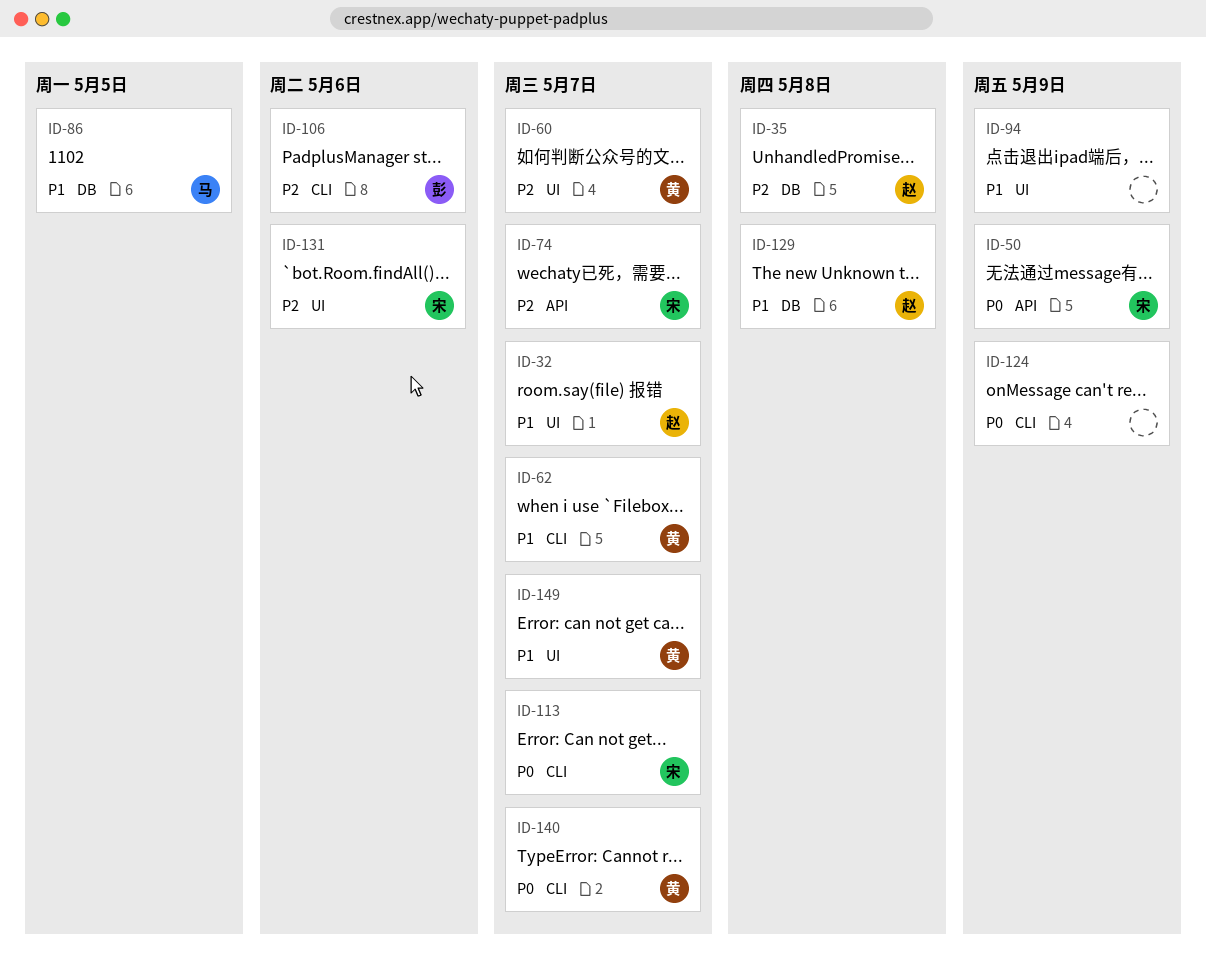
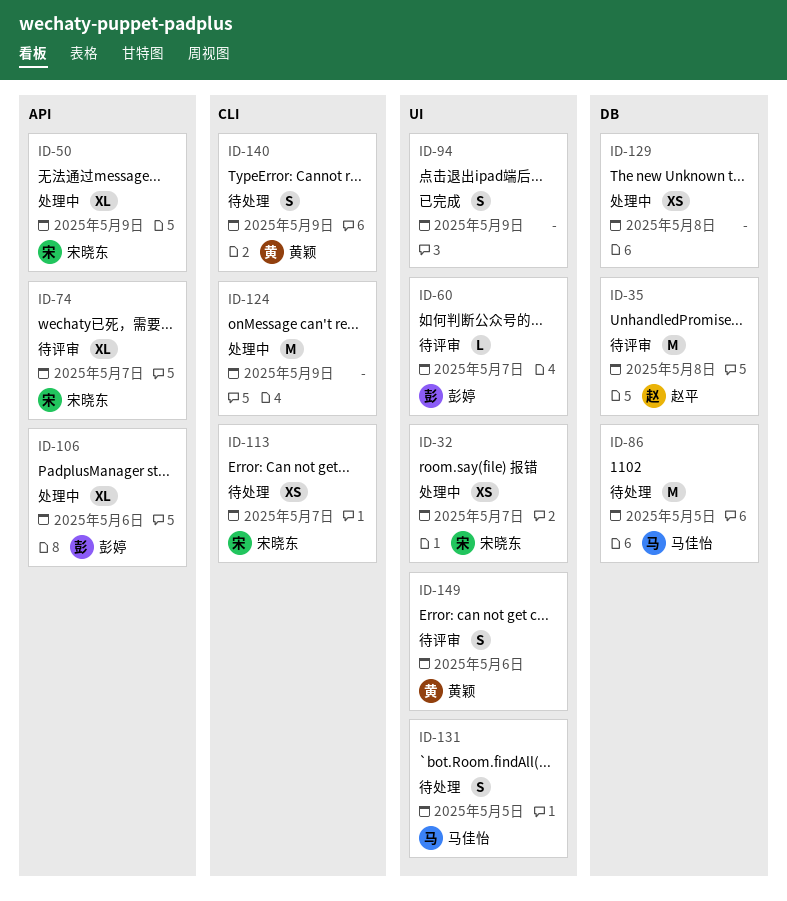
ID-32, owner: 赵平 -> 宋晓东
ID-60, owner: 黄颖 -> 彭婷
ID-62: present -> none
ID-106, label: CLI -> API
ID-129, owner: 赵平 -> none
ID-131, owner: 宋晓东 -> 马佳怡
ID-131, due: May 6 -> May 5
ID-140, due: May 7 -> May 9
ID-149, due: May 7 -> May 6

